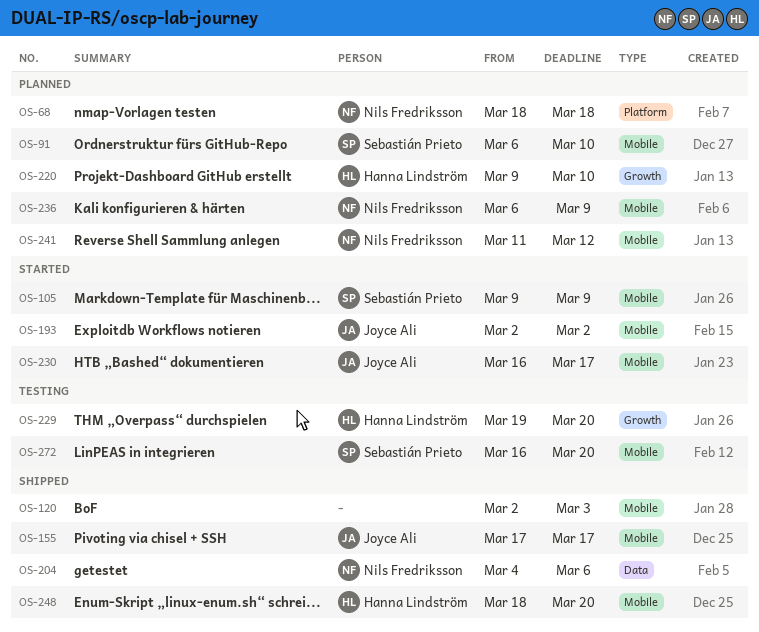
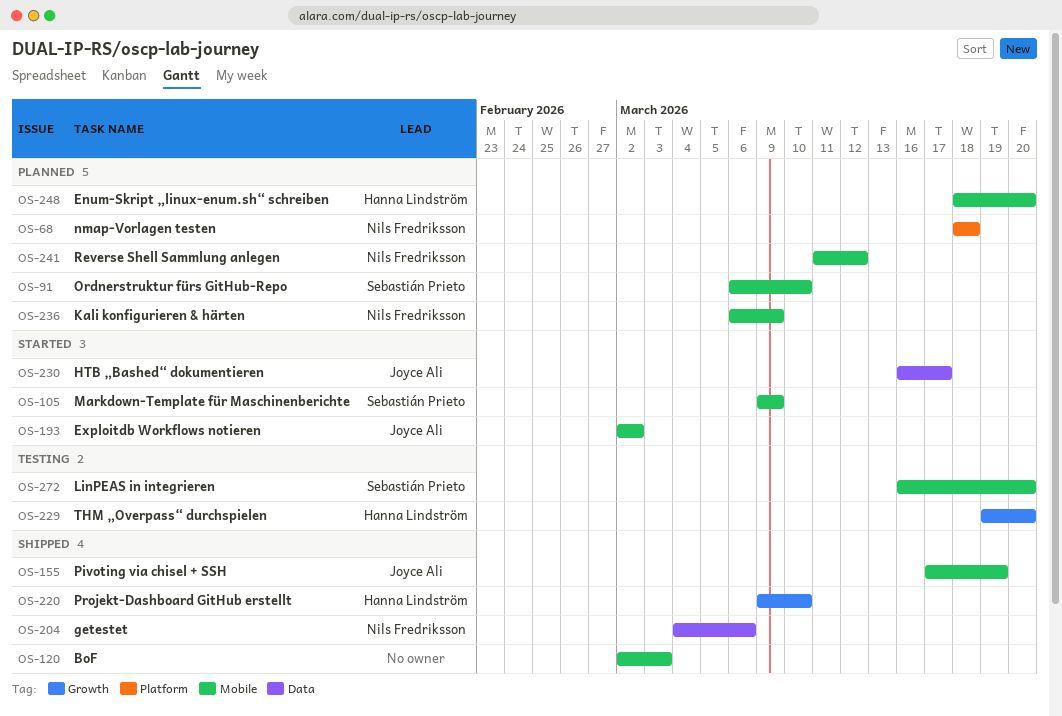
OS-155, due: Mar 17 -> Mar 19
OS-220, status: Planned -> Shipped
OS-230, label: Mobile -> Data
OS-248, status: Shipped -> Planned

